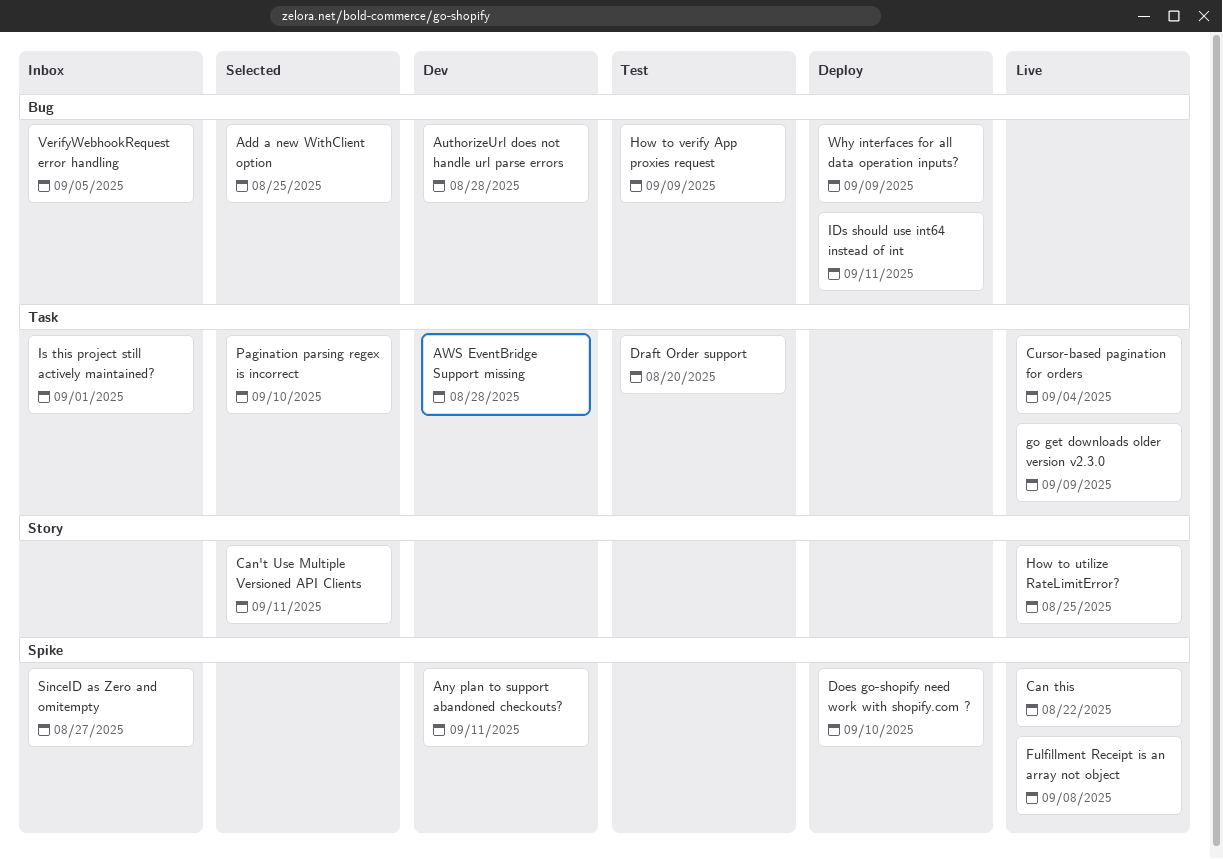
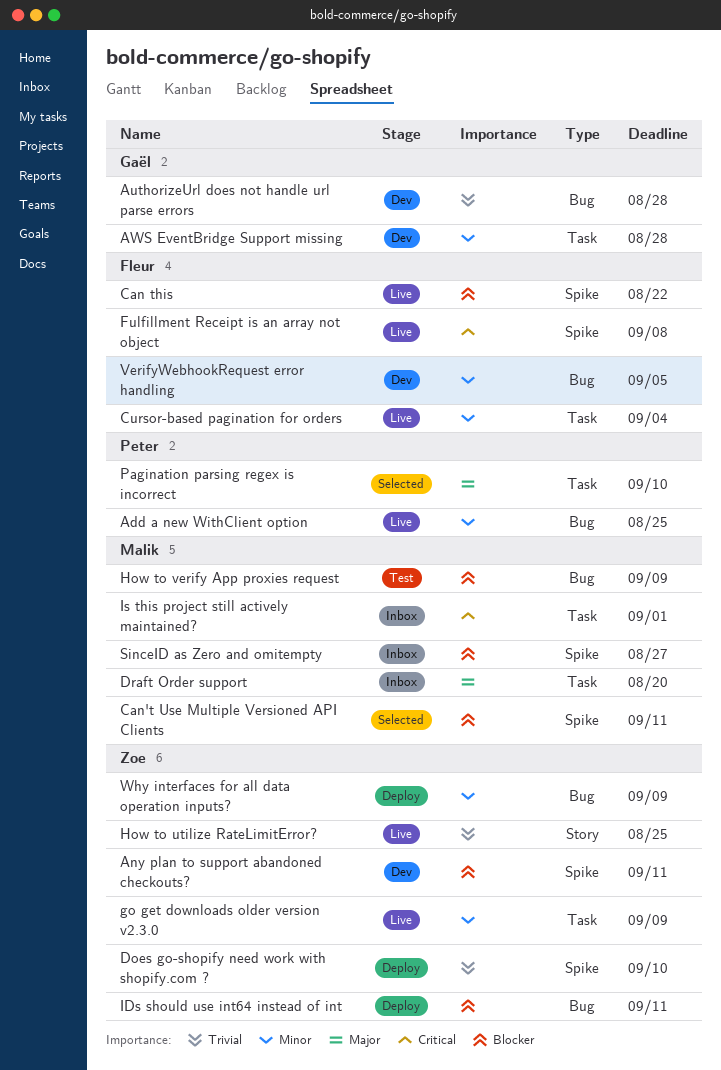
Add a new WithClient option, status: Selected -> Live
Can't Use Multiple Versioned API Clients, label: Story -> Spike
Draft Order support, status: Test -> Inbox
VerifyWebhookRequest error handling, status: Inbox -> Dev

